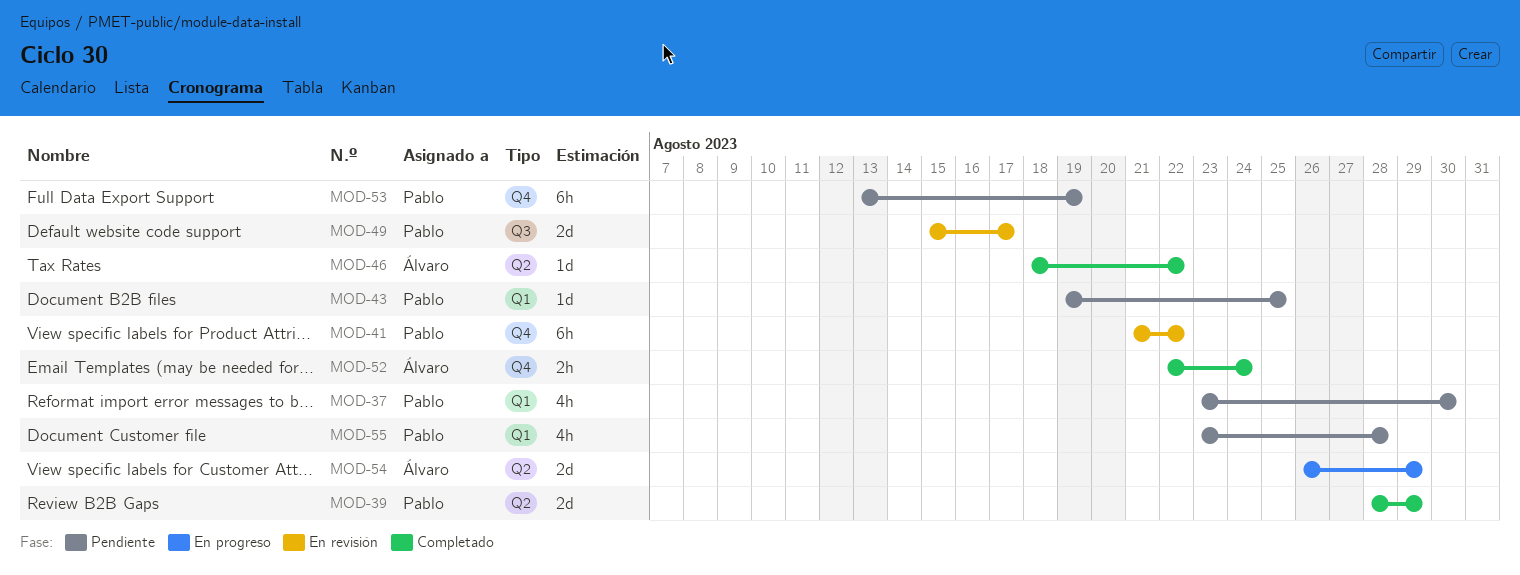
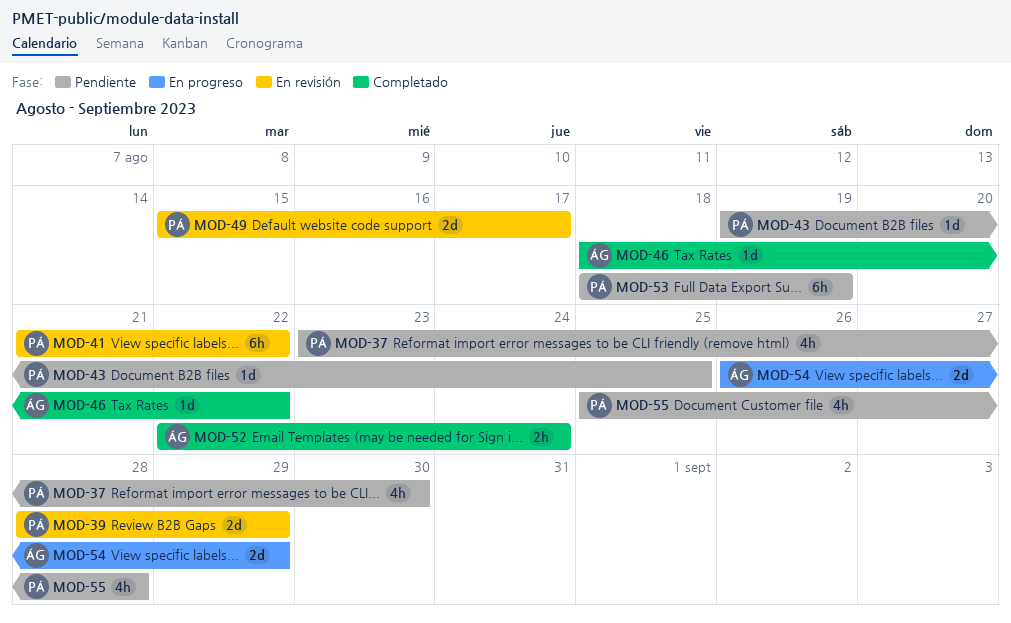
MOD-39, status: Completado -> En revisión
MOD-53, start: Aug 13 -> Aug 18
MOD-55, start: Aug 23 -> Aug 25

